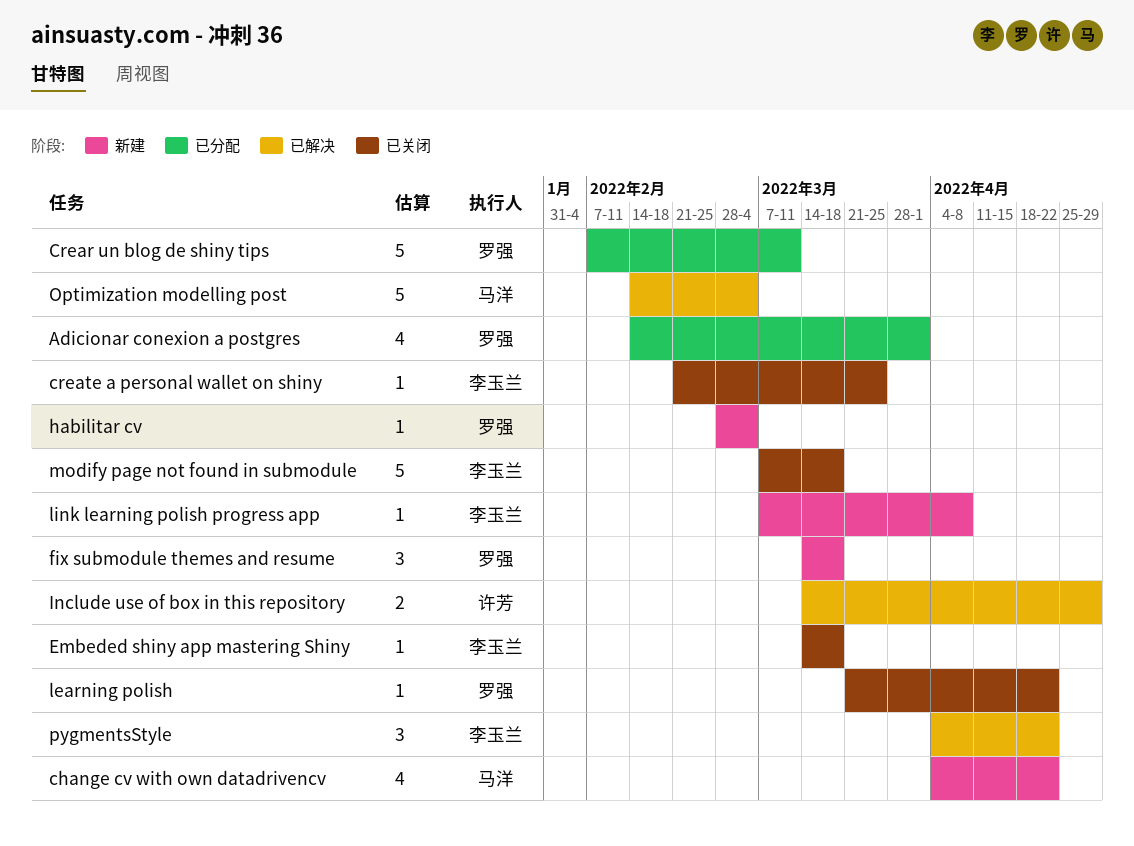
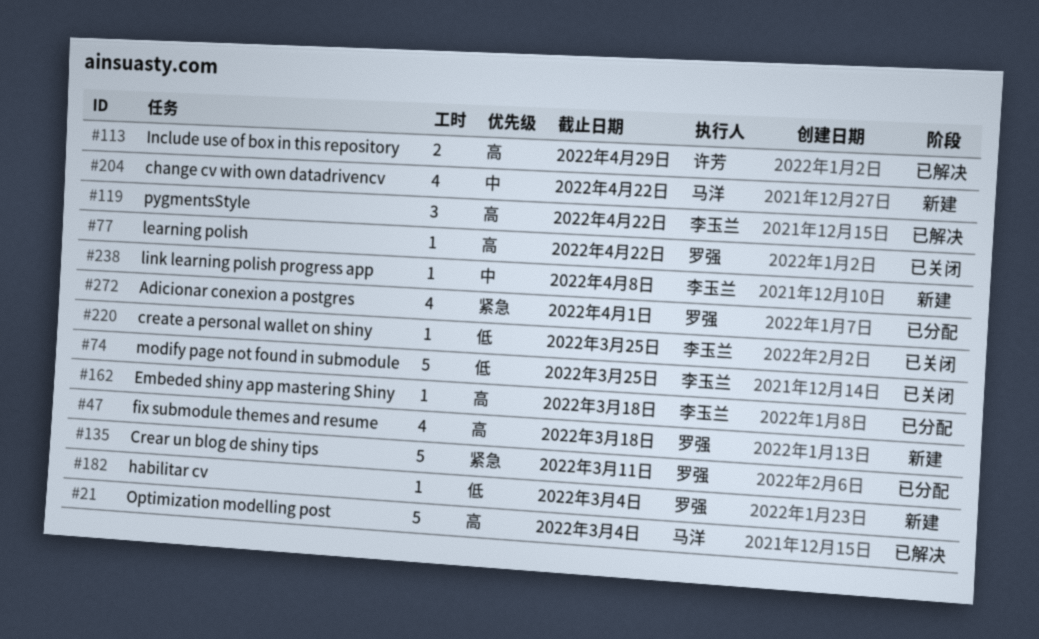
Embeded shiny app mastering Shiny, status: 已关闭 -> 已分配
fix submodule themes and resume, estimate: 3 -> 4
modify page not found in submodule, due: Mar 18 -> Mar 25

